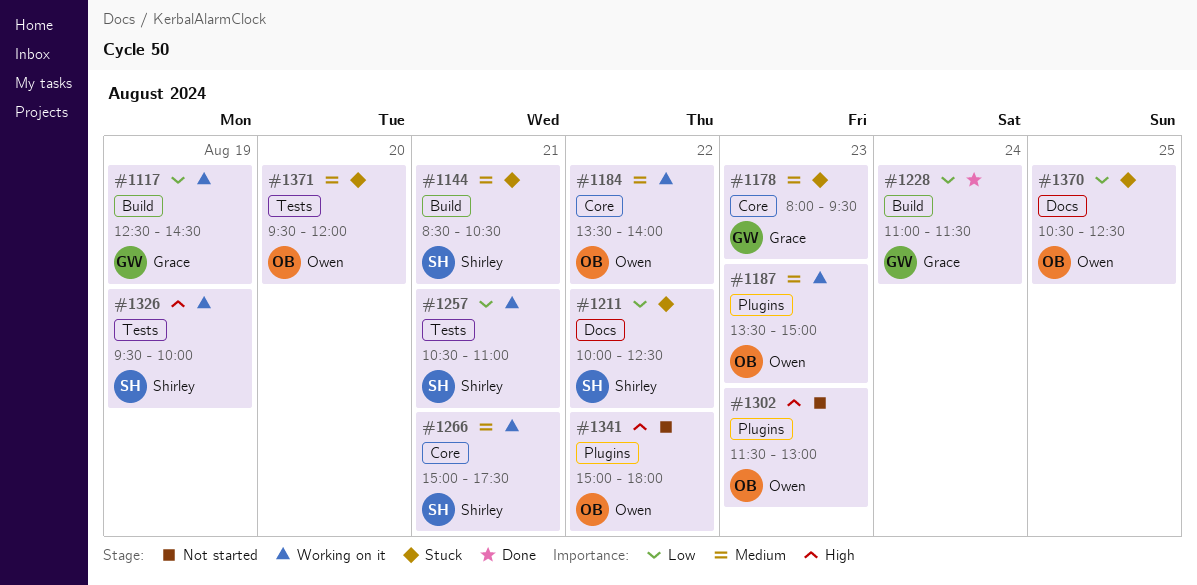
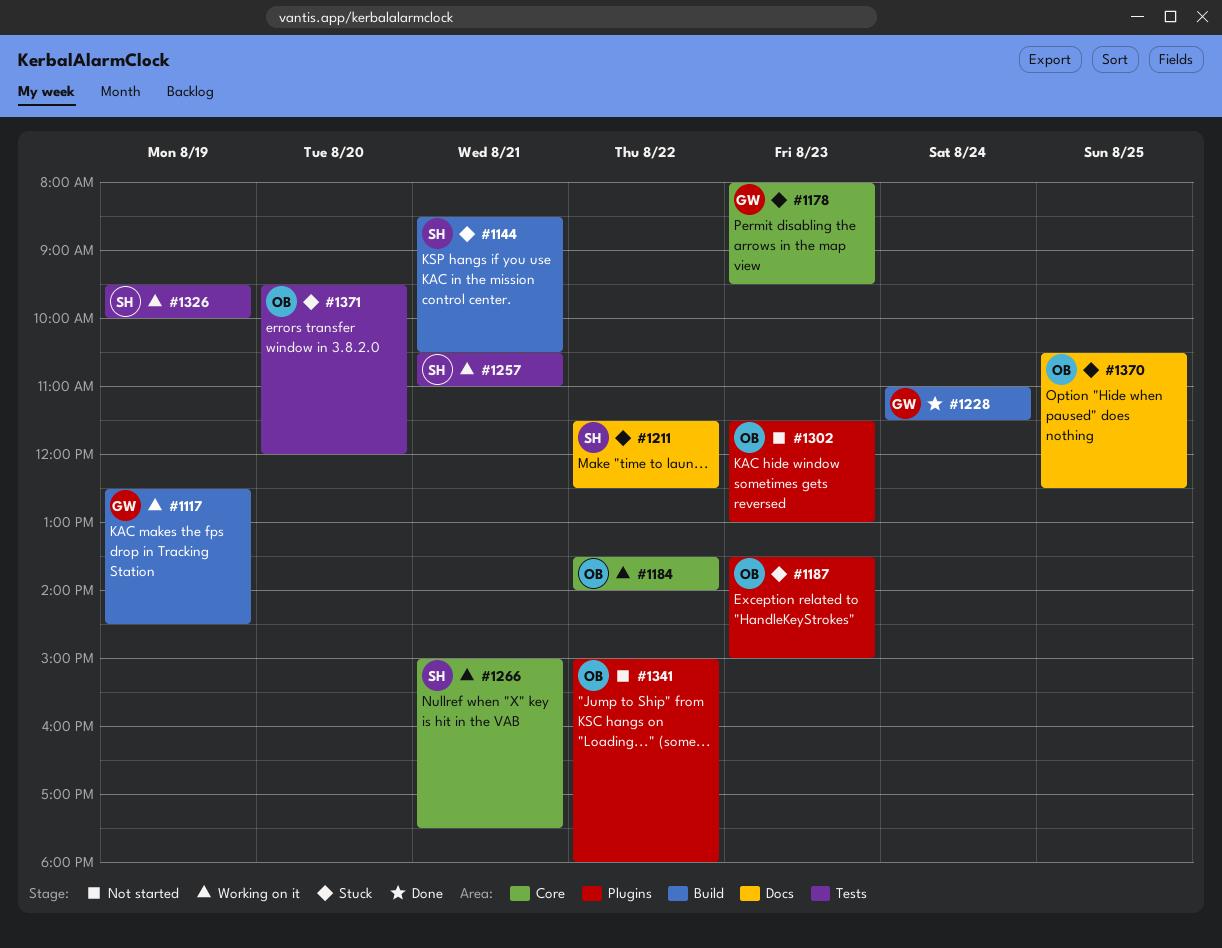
#1187, status: Working on it -> Stuck
#1211, begins: 10:00 -> 11:30

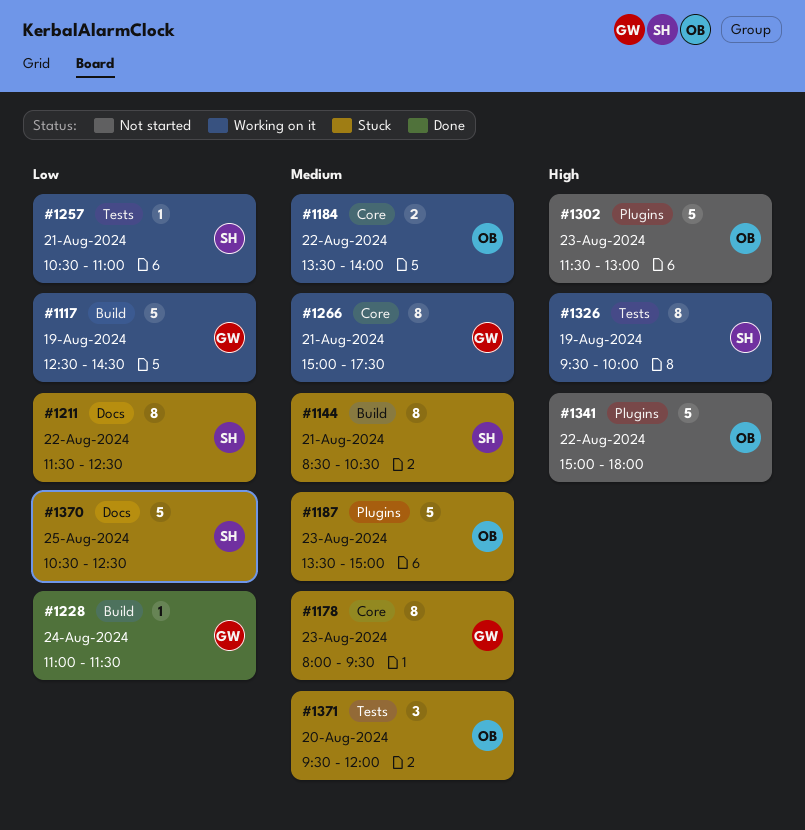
#1266, owner: SH -> GW
#1370, owner: OB -> SH

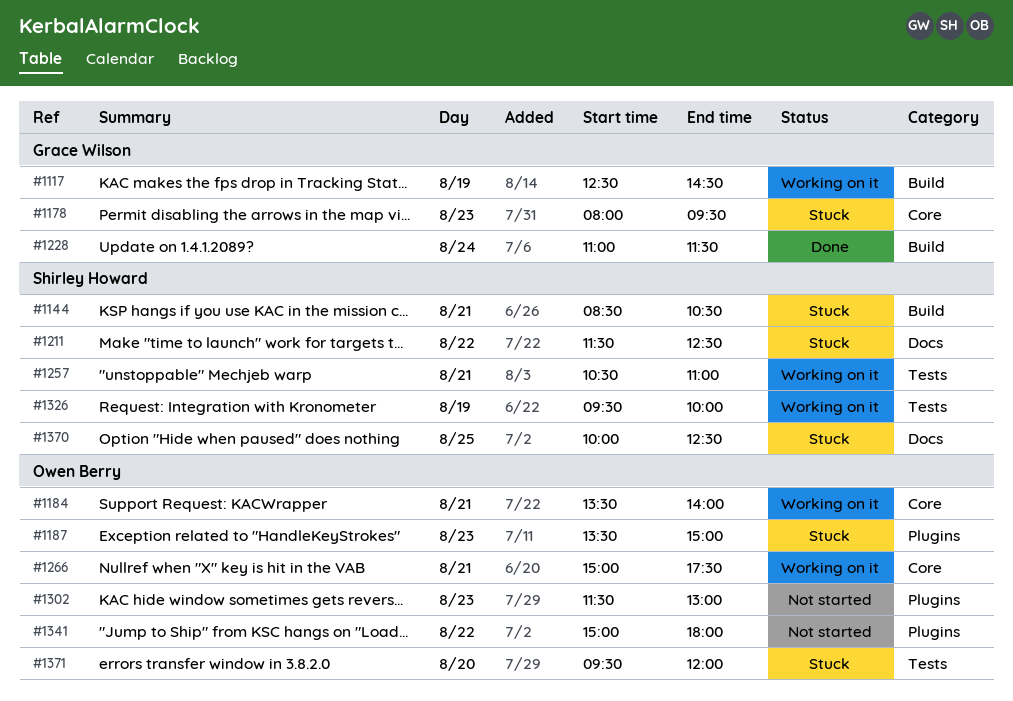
#1184, day: Aug 22 -> Aug 21
#1266, owner: Grace Wilson -> Owen Berry
#1370, begins: 10:30 -> 10:00

